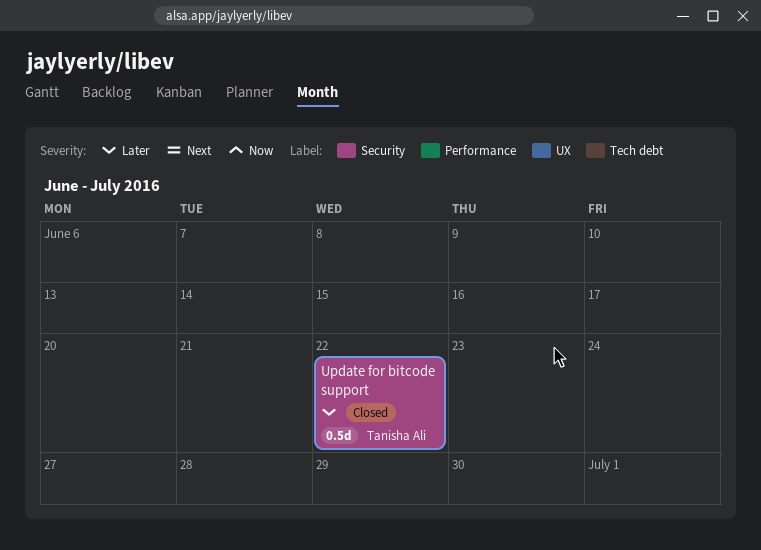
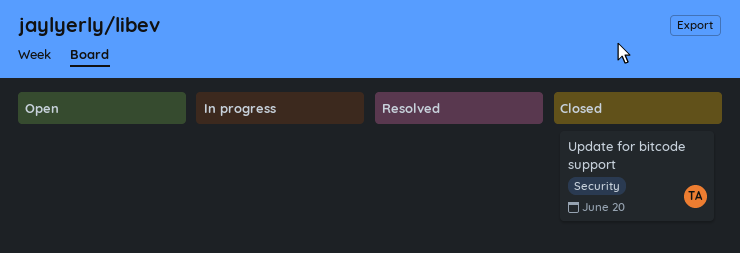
Update for bitcode support, due: Jun 22 -> Jun 20

